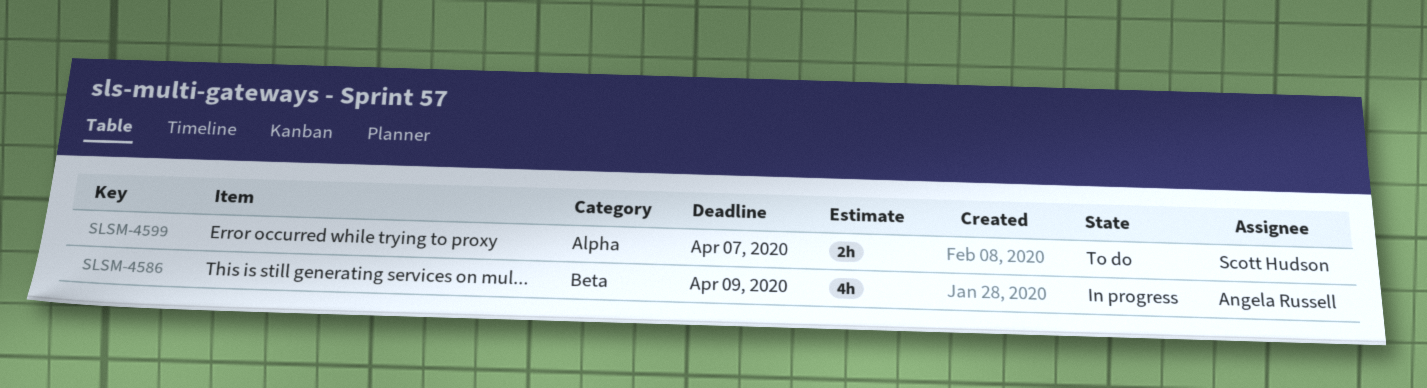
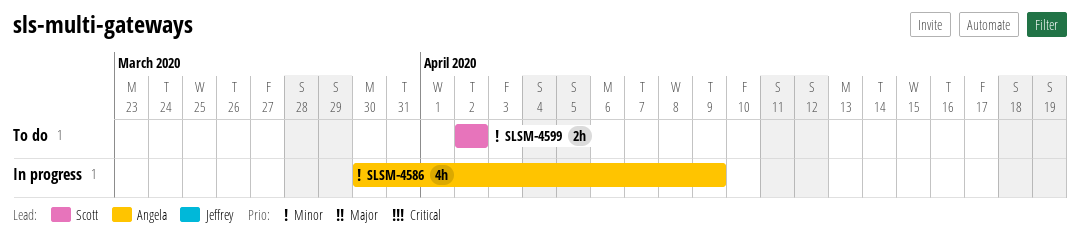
SLSM-4599, due: Apr 7 -> Apr 2

